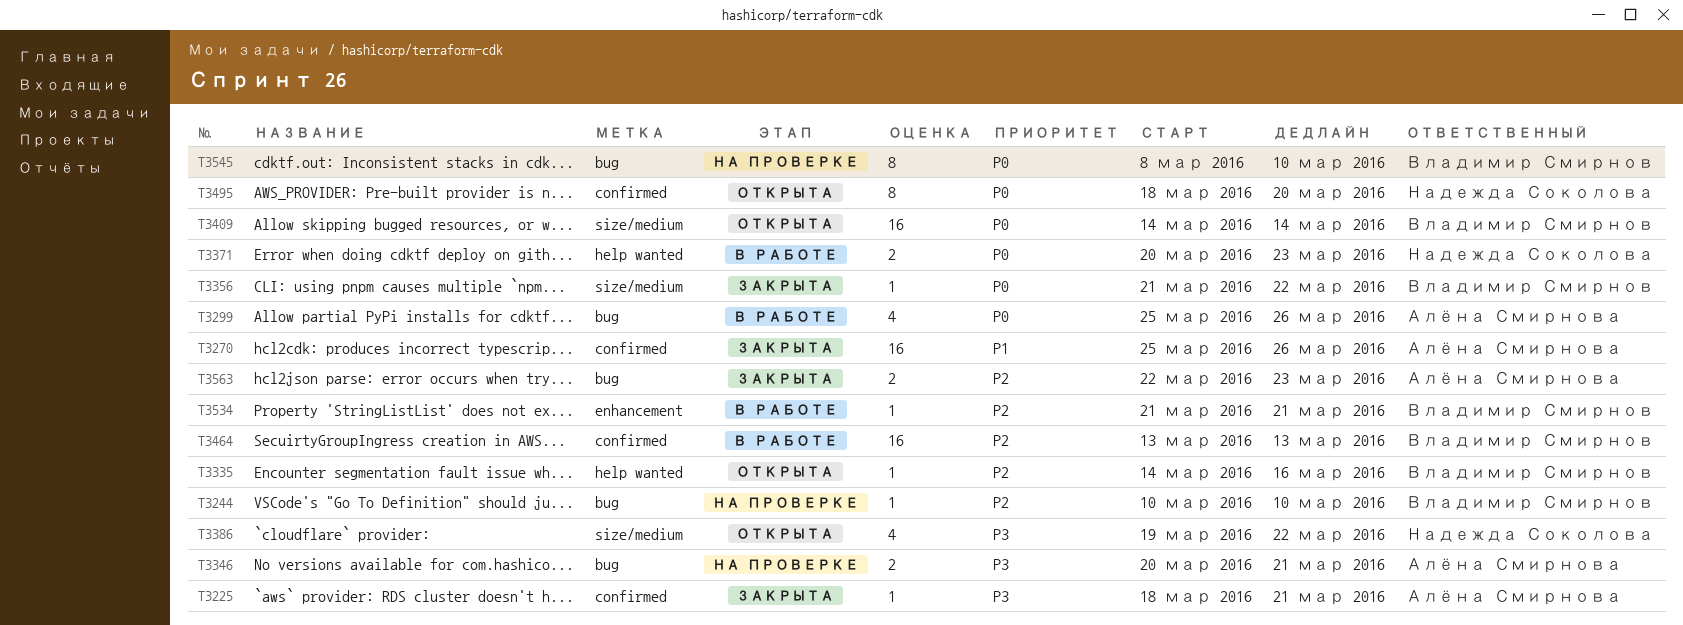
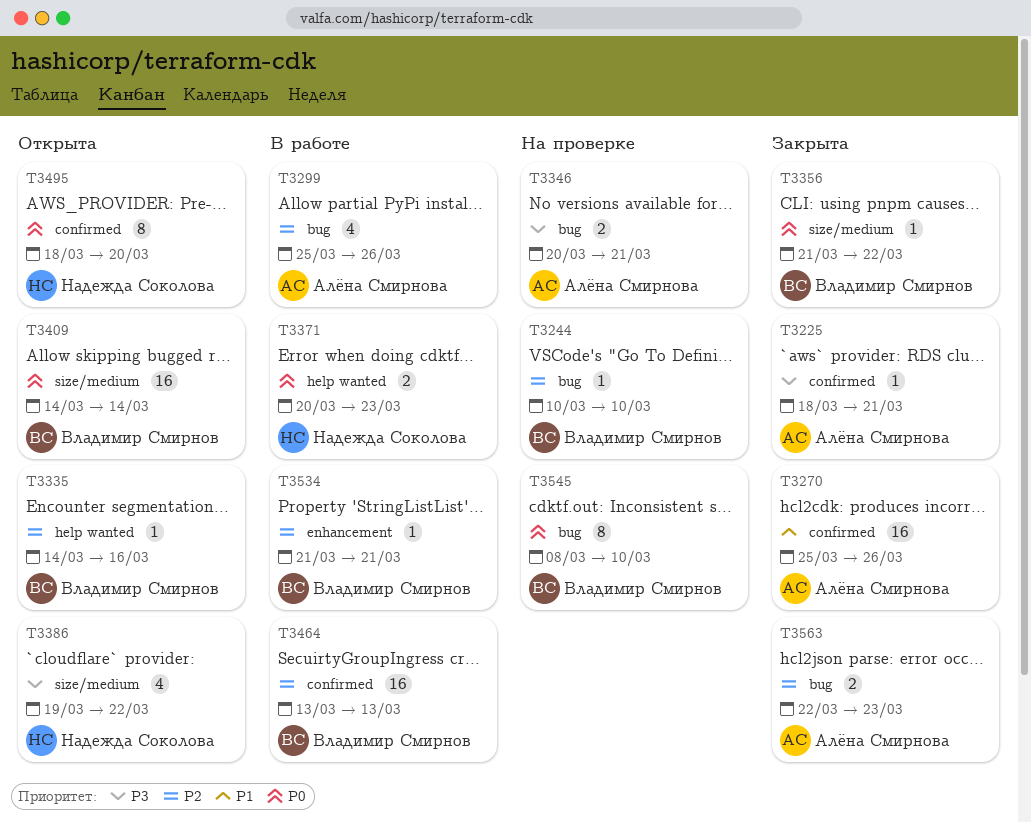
T3299, priority: P0 -> P2

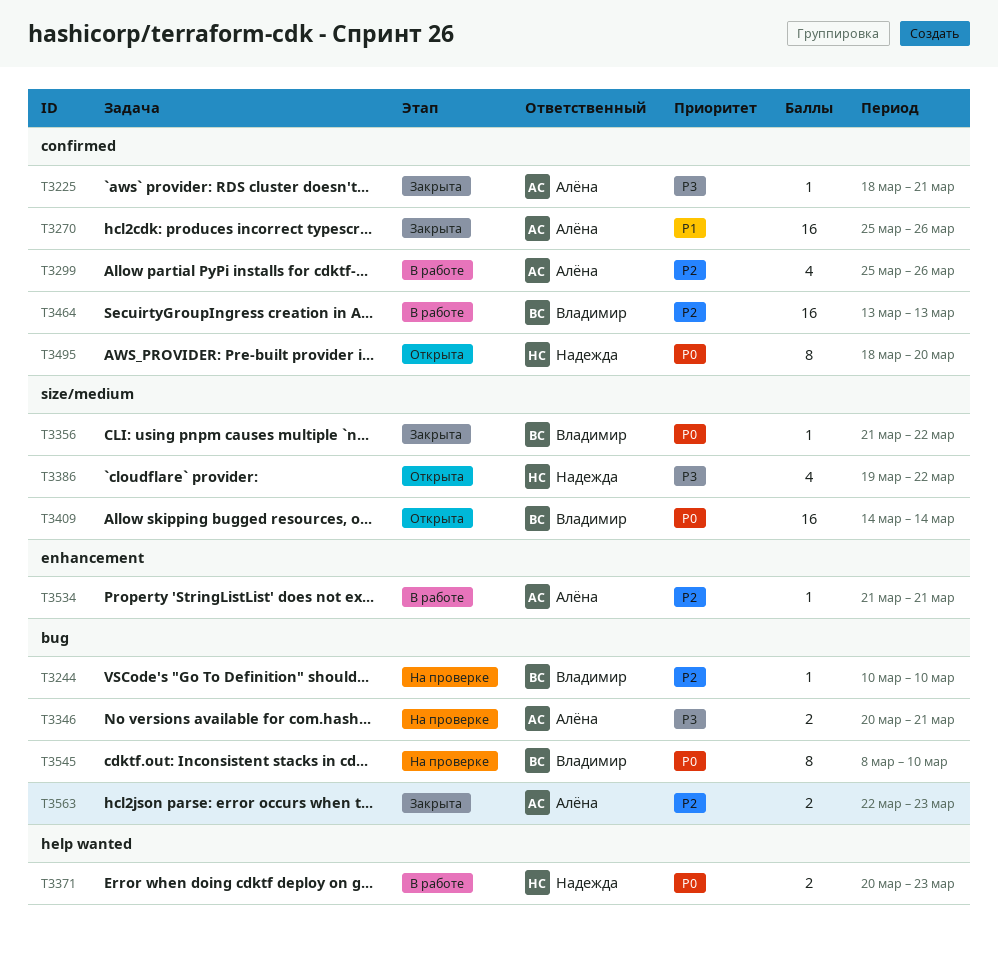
T3299, label: bug -> confirmed
T3335: present -> none
T3534, owner: Владимир Смирнов -> Алёна Смирнова

